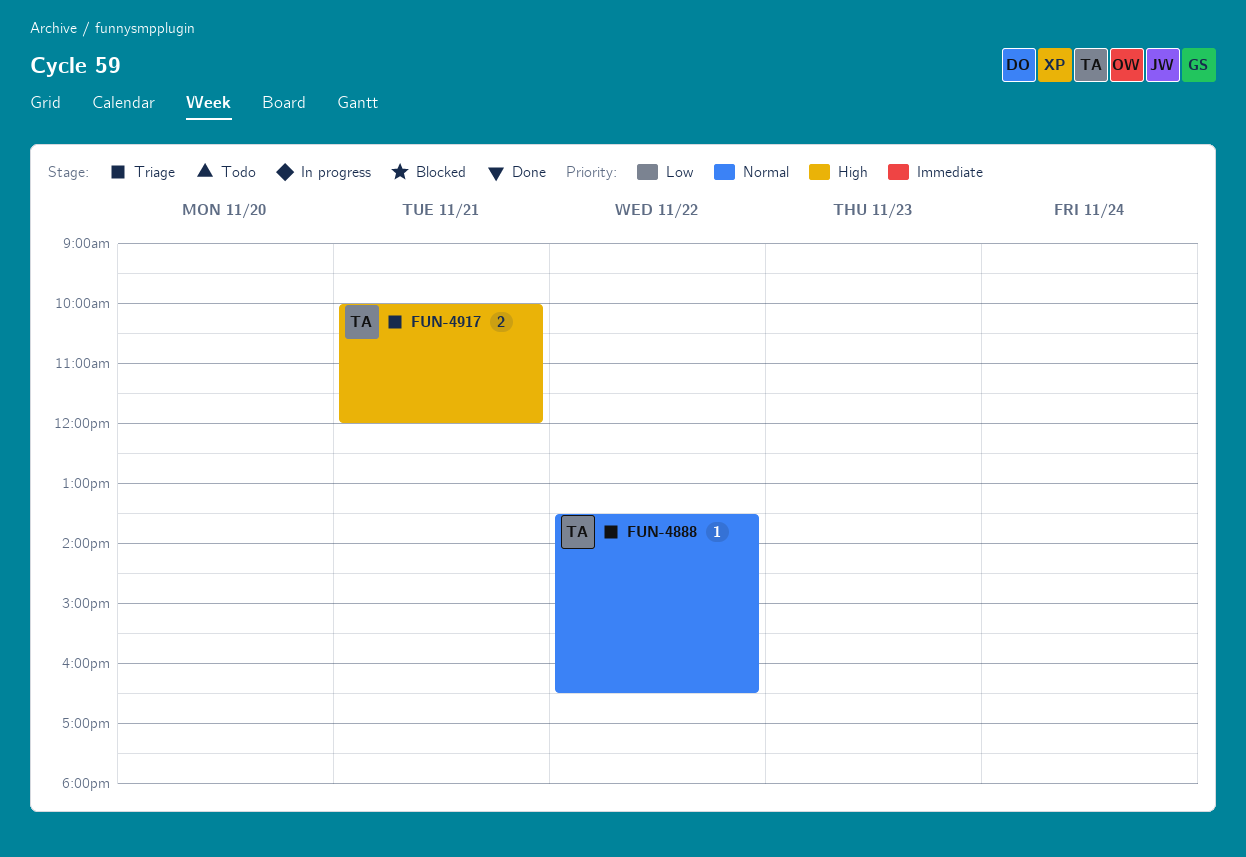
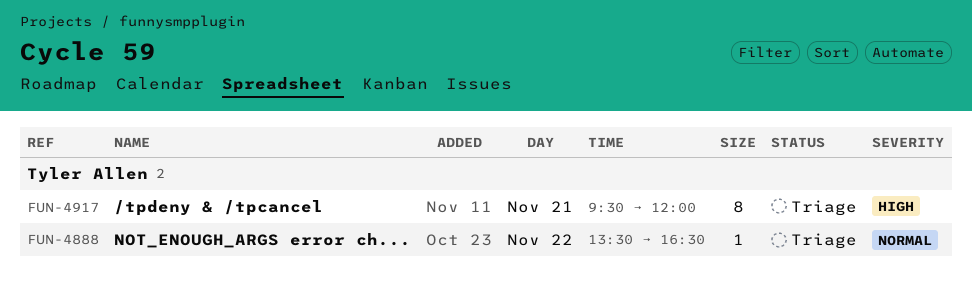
FUN-4917, estimate: 2 -> 8
FUN-4917, begins: 10:00 -> 09:30

